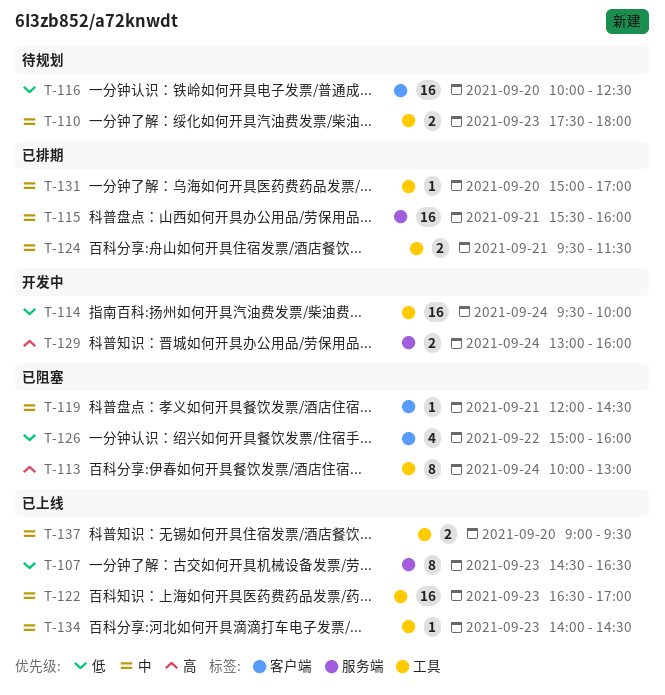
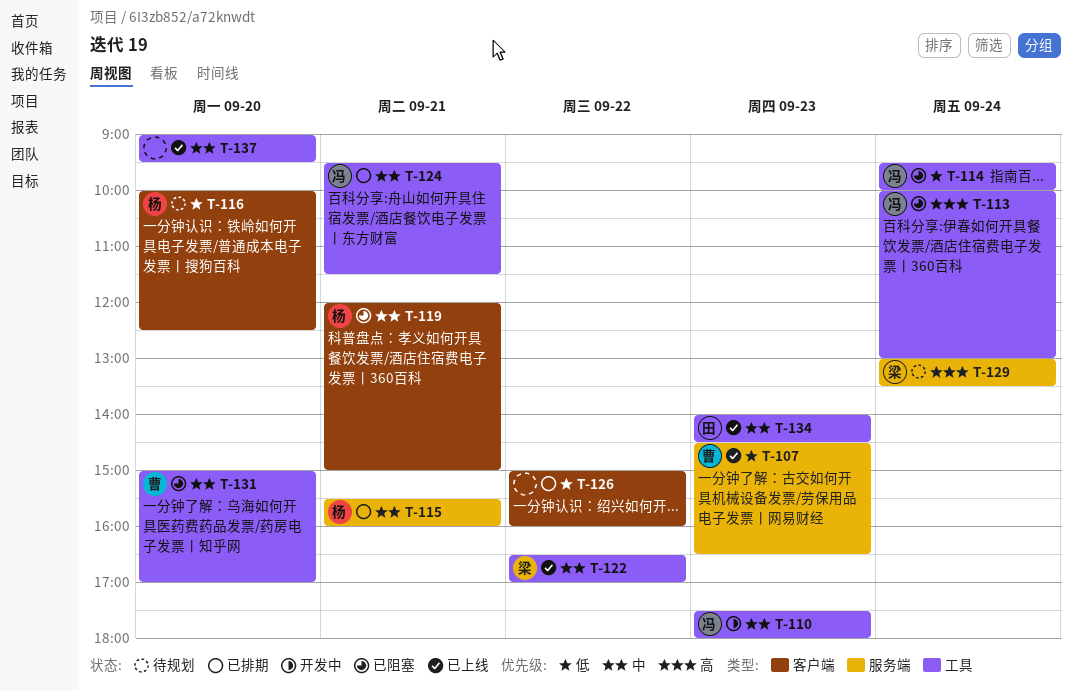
T-110, status: 待规划 -> 开发中
T-114, status: 开发中 -> 已阻塞
T-119, ends: 14:30 -> 15:00
T-122, day: Sep 23 -> Sep 22
T-126, status: 已阻塞 -> 已排期
T-129, status: 开发中 -> 待规划
T-129, ends: 16:00 -> 13:30
T-131, status: 已排期 -> 已阻塞

